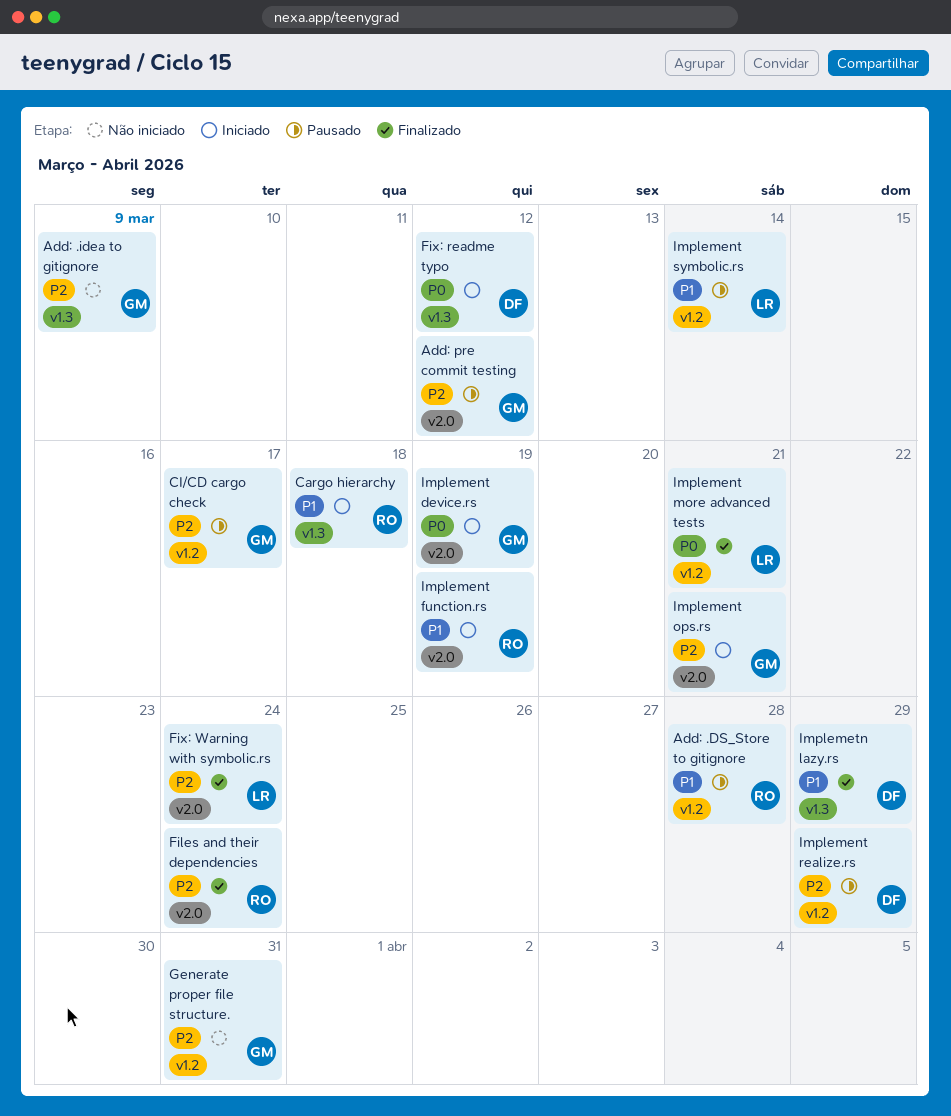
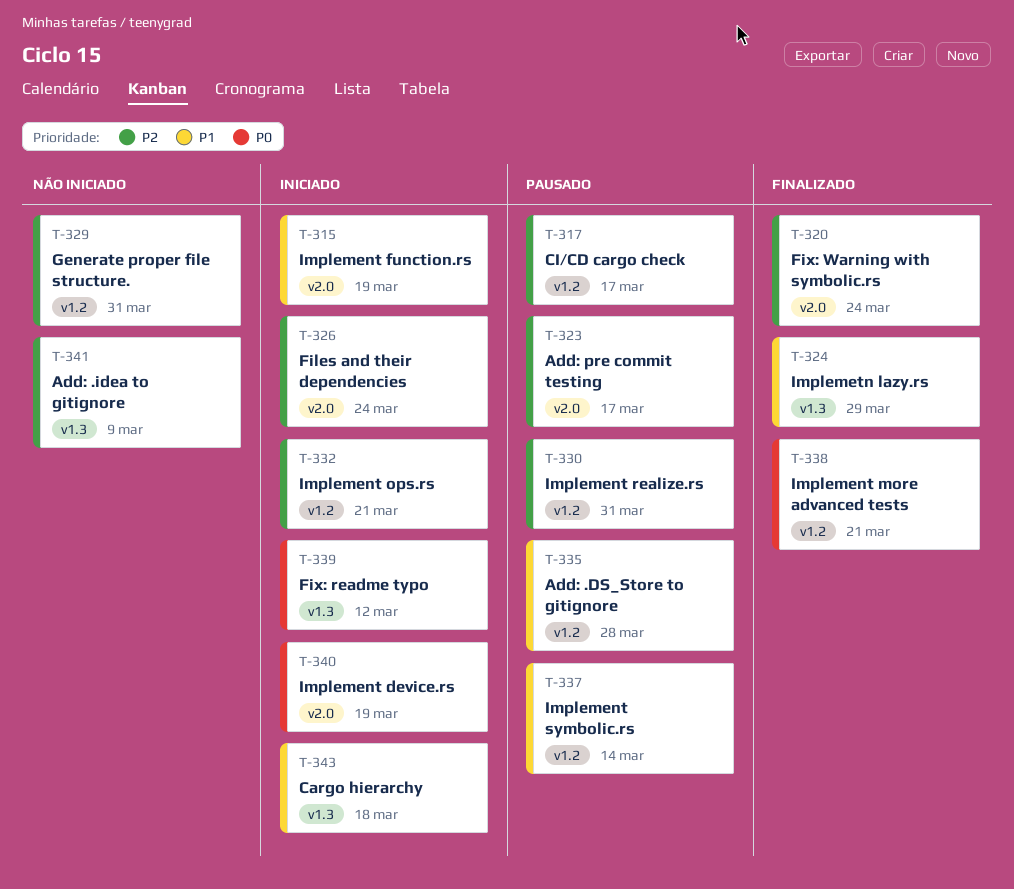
Add: pre commit testing, due: Mar 12 -> Mar 17
Files and their dependencies, status: Finalizado -> Iniciado
Implement ops.rs, label: v2.0 -> v1.2
Implement realize.rs, due: Mar 29 -> Mar 31

